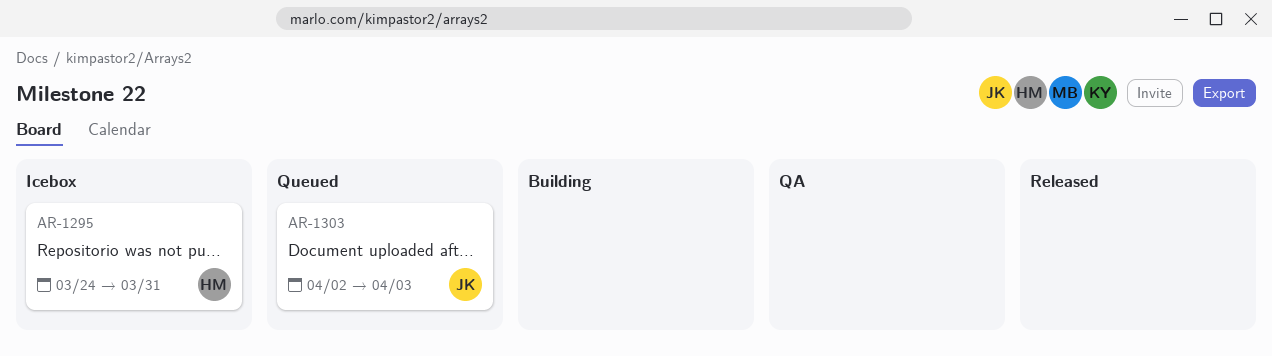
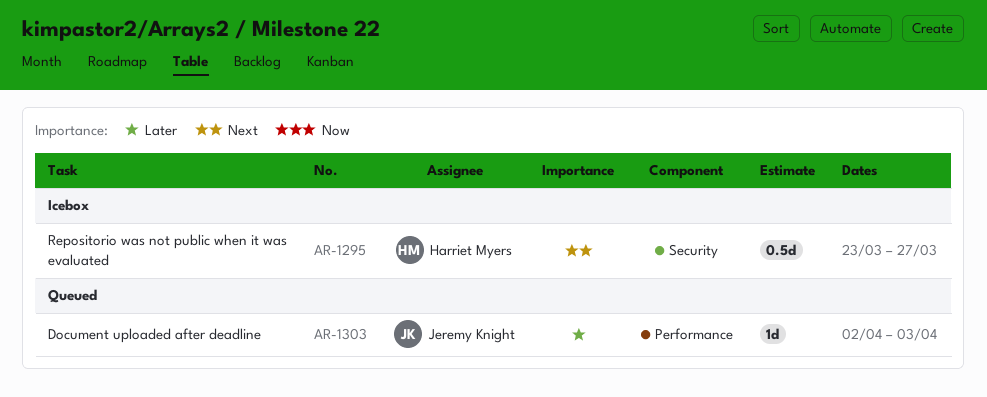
AR-1295, start: Mar 24 -> Mar 23
AR-1295, due: Mar 31 -> Mar 27

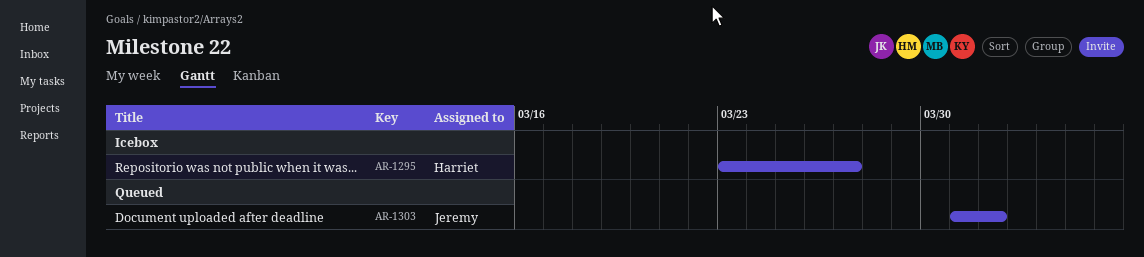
AR-1303, start: Apr 2 -> Mar 31
AR-1303, due: Apr 3 -> Apr 1

